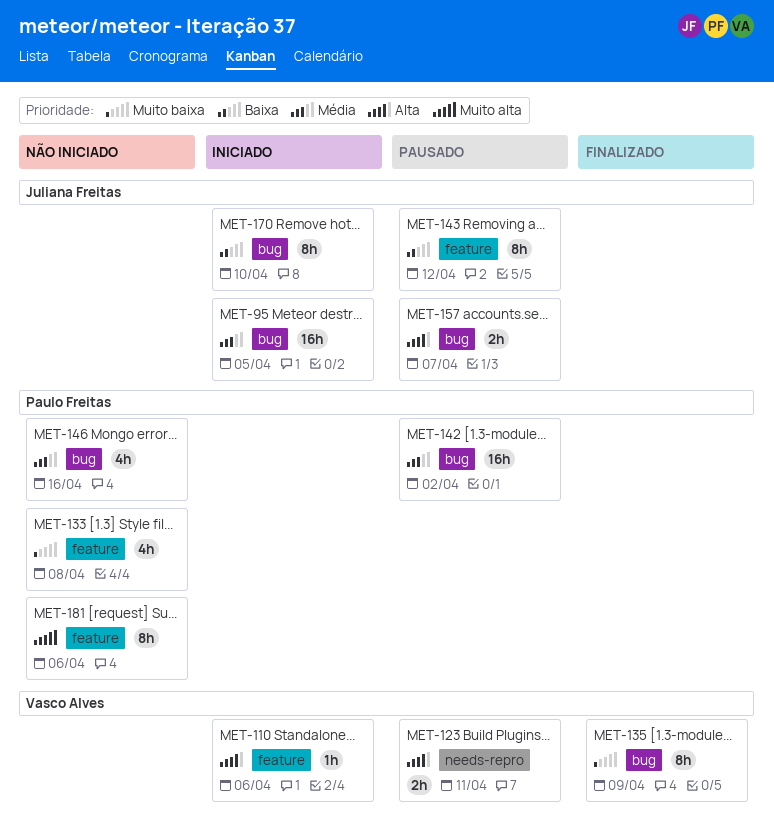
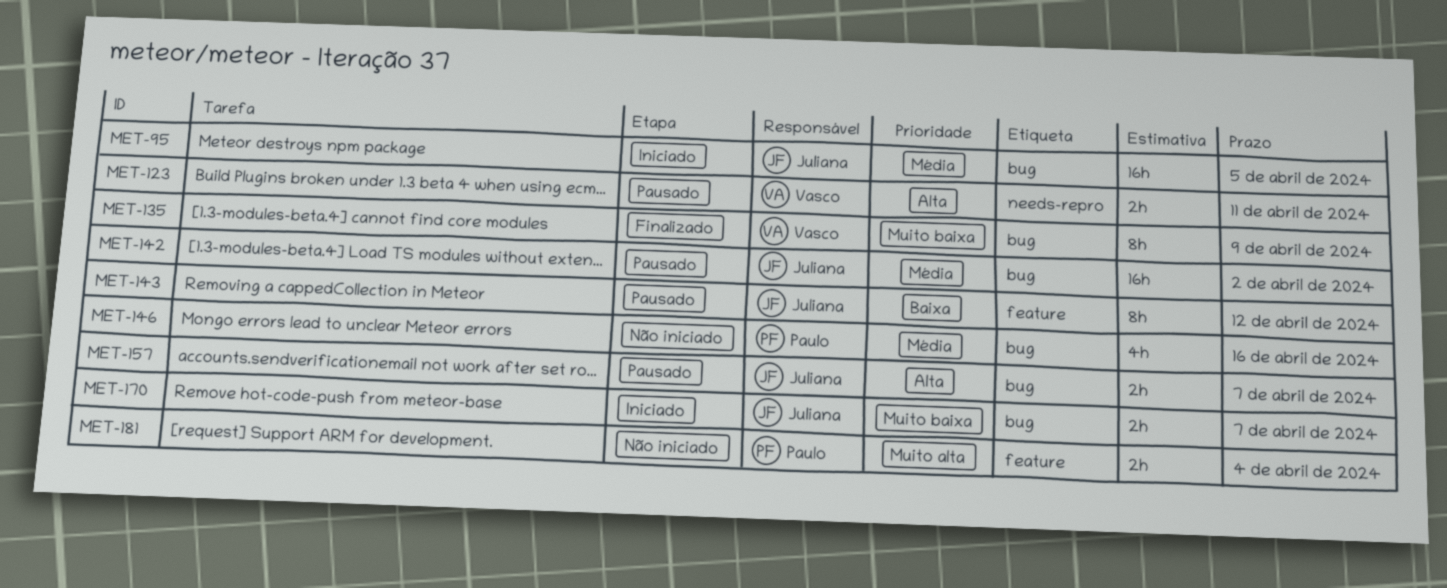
MET-110: present -> none
MET-133: present -> none
MET-142, owner: Paulo Freitas -> Juliana Freitas
MET-170, priority: Baixa -> Muito baixa
MET-170, estimate: 8h -> 2h
MET-170, due: Apr 10 -> Apr 7
MET-181, estimate: 8h -> 2h
MET-181, due: Apr 6 -> Apr 4

